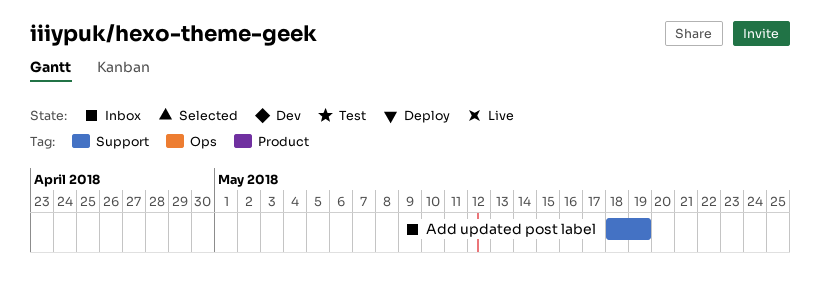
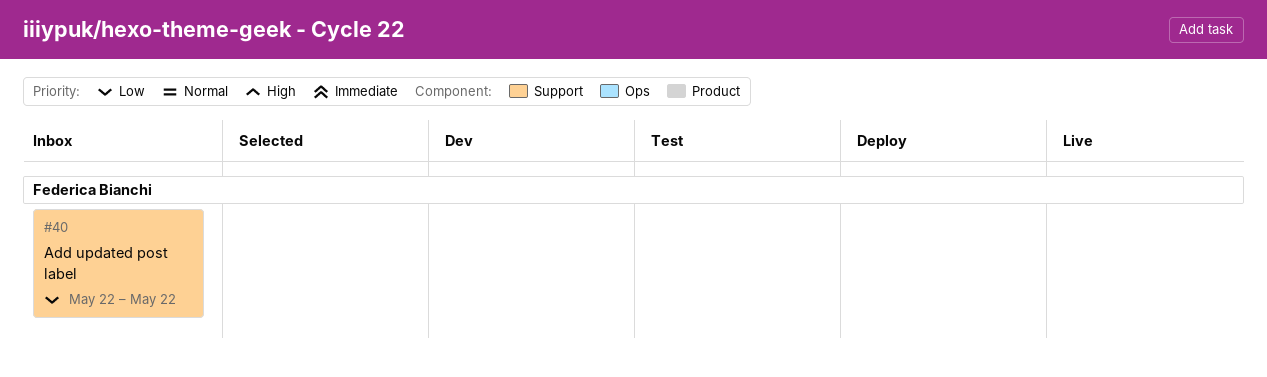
Add updated post label, start: May 18 -> May 22
Add updated post label, due: May 19 -> May 22

